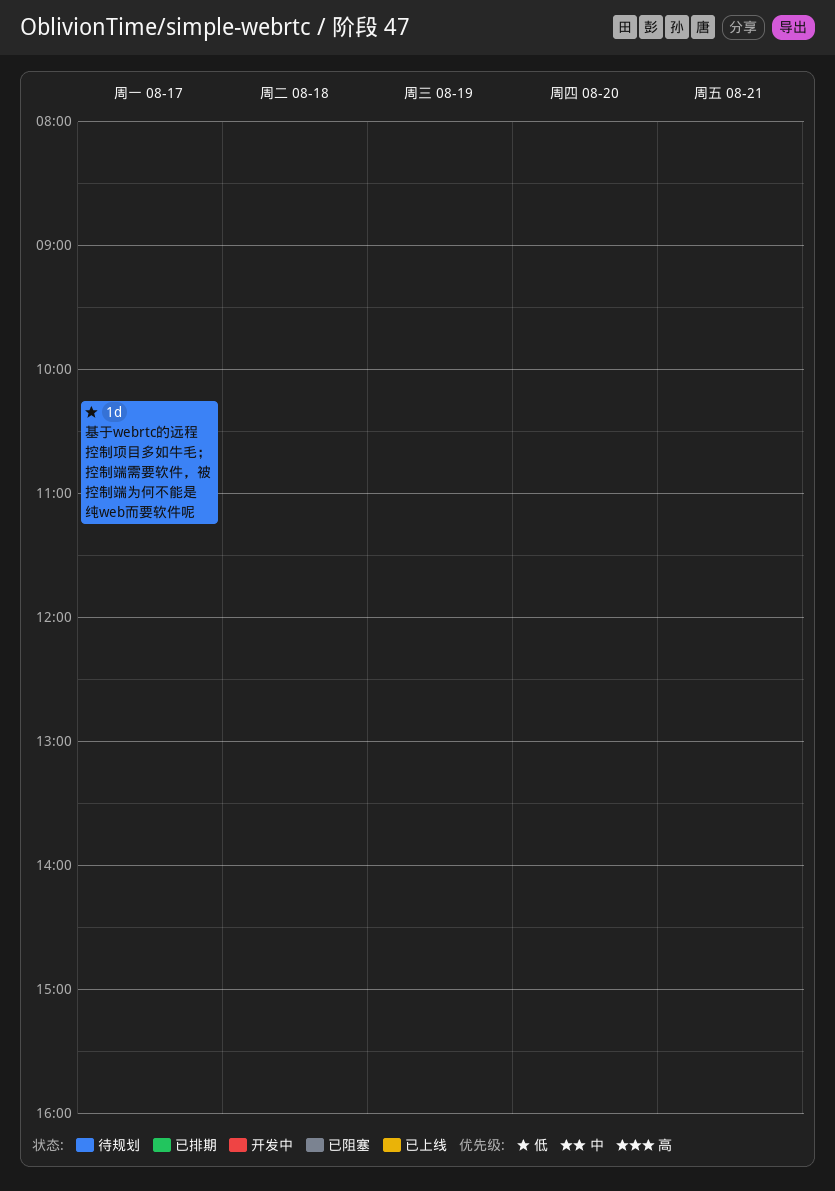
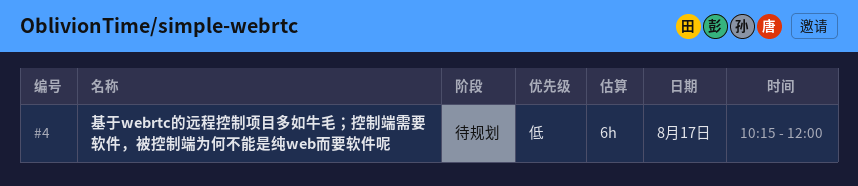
基于webrtc的远程控制项目多如牛毛；控制端需要软件，被控制端为何不能是纯web而要软件呢, estimate: 1d -> 6h
基于webrtc的远程控制项目多如牛毛；控制端需要软件，被控制端为何不能是纯web而要软件呢, ends: 11:15 -> 12:00

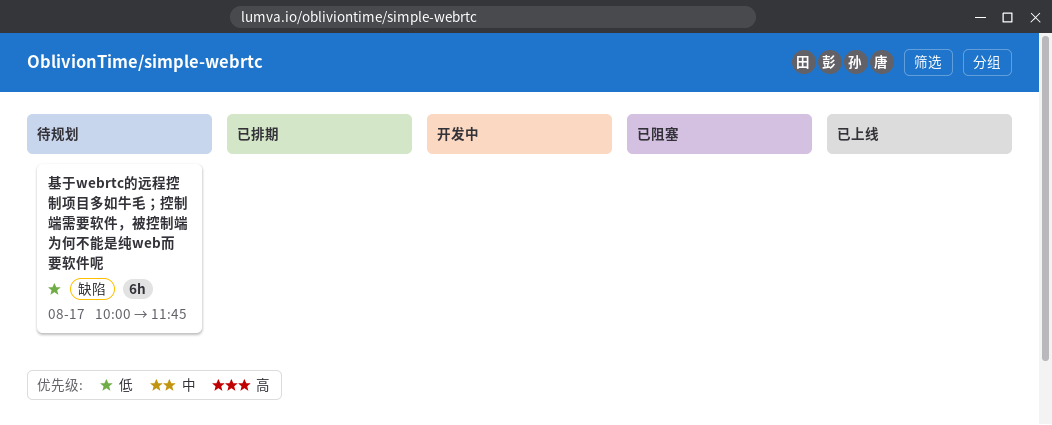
基于webrtc的远程控制项目多如牛毛；控制端需要软件，被控制端为何不能是纯web而要软件呢, begins: 10:15 -> 10:00
基于webrtc的远程控制项目多如牛毛；控制端需要软件，被控制端为何不能是纯web而要软件呢, ends: 12:00 -> 11:45

